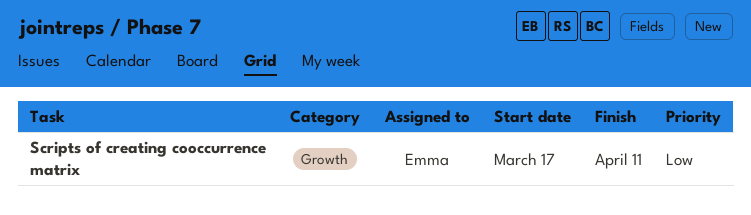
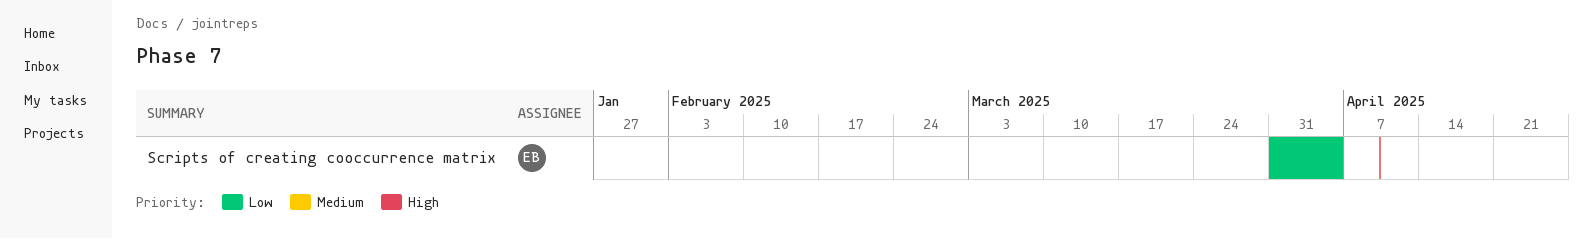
Scripts of creating cooccurrence matrix, start: Mar 17 -> Mar 31
Scripts of creating cooccurrence matrix, due: Apr 11 -> Apr 4

